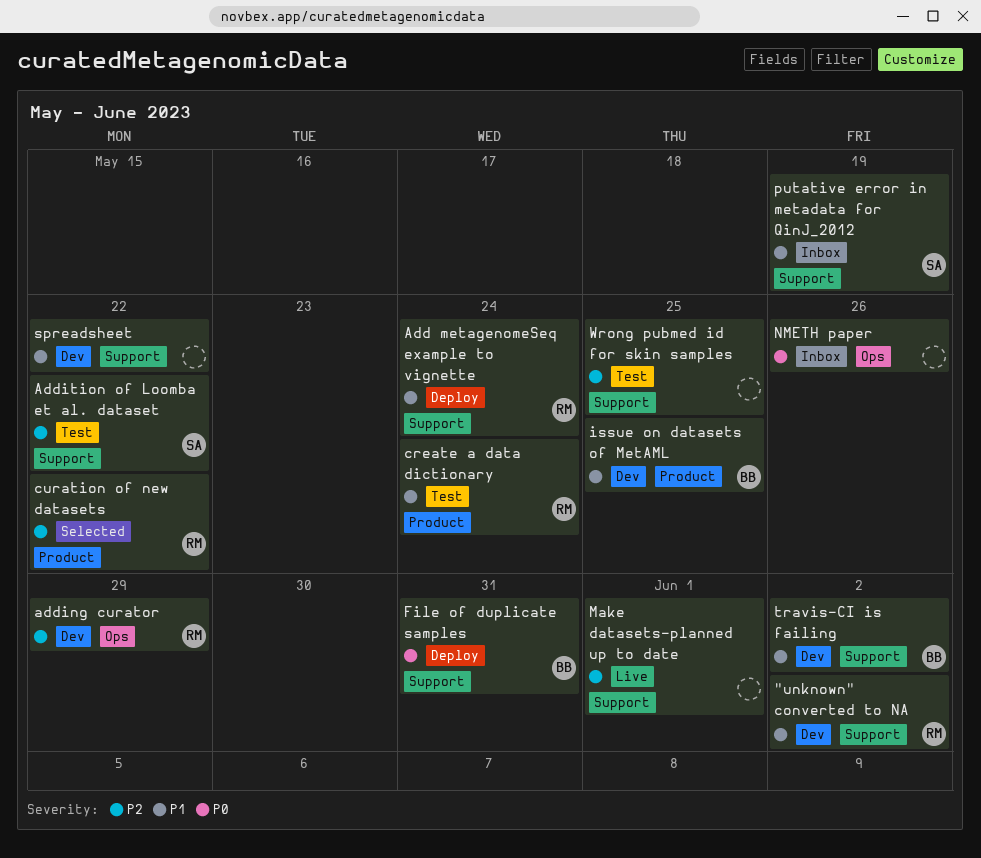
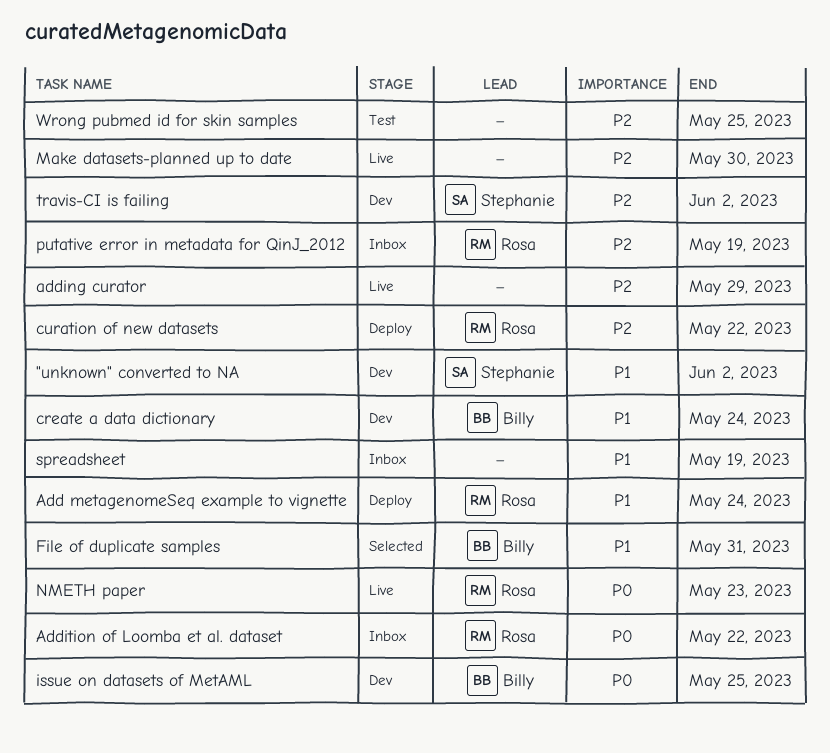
"unknown" converted to NA, owner: Rosa -> Stephanie
adding curator, status: Dev -> Live
adding curator, owner: Rosa -> none
Addition of Loomba et al. dataset, status: Test -> Inbox
Addition of Loomba et al. dataset, owner: Stephanie -> Rosa
Addition of Loomba et al. dataset, priority: P2 -> P0
create a data dictionary, status: Test -> Dev
create a data dictionary, owner: Rosa -> Billy
curation of new datasets, status: Selected -> Deploy
File of duplicate samples, status: Deploy -> Selected
File of duplicate samples, priority: P0 -> P1
issue on datasets of MetAML, priority: P1 -> P0
Make datasets-planned up to date, due: Jun 1 -> May 30
NMETH paper, status: Inbox -> Live
NMETH paper, owner: none -> Rosa
NMETH paper, due: May 26 -> May 23
putative error in metadata for QinJ_2012, owner: Stephanie -> Rosa
putative error in metadata for QinJ_2012, priority: P1 -> P2
spreadsheet, status: Dev -> Inbox
spreadsheet, due: May 22 -> May 19
travis-CI is failing, owner: Billy -> Stephanie
travis-CI is failing, priority: P1 -> P2

